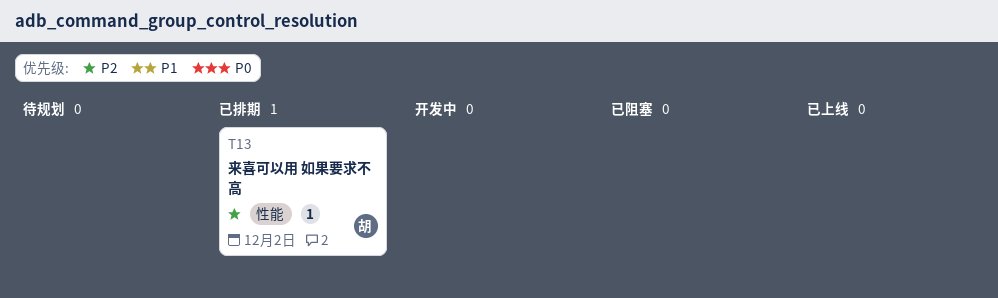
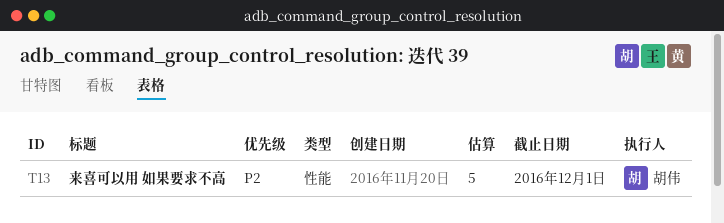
T13, estimate: 1 -> 5
T13, due: Dec 2 -> Dec 1

